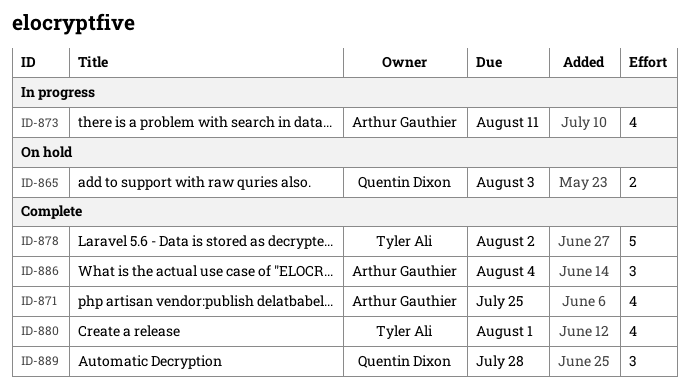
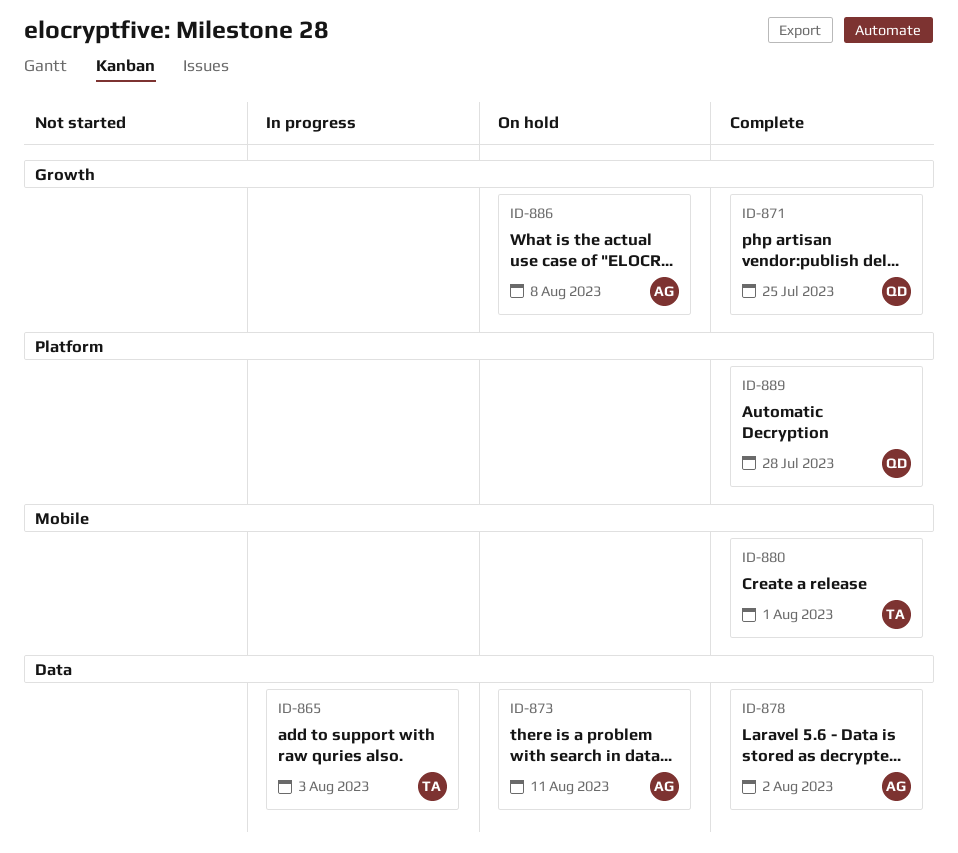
ID-865, status: On hold -> In progress
ID-865, owner: Quentin Dixon -> Tyler Ali
ID-871, owner: Arthur Gauthier -> Quentin Dixon
ID-873, status: In progress -> On hold
ID-878, owner: Tyler Ali -> Arthur Gauthier
ID-886, status: Complete -> On hold
ID-886, due: Aug 4 -> Aug 8

